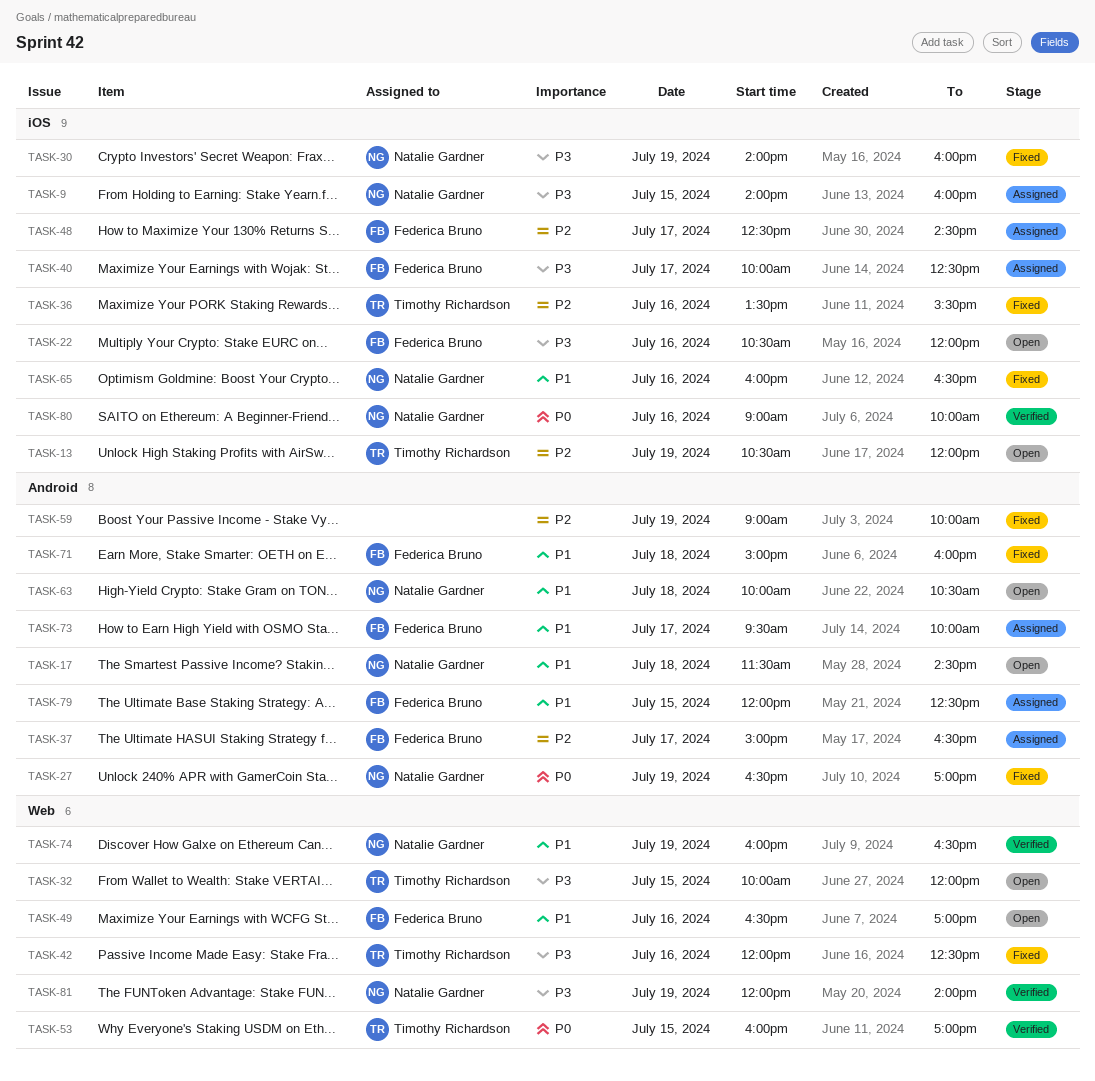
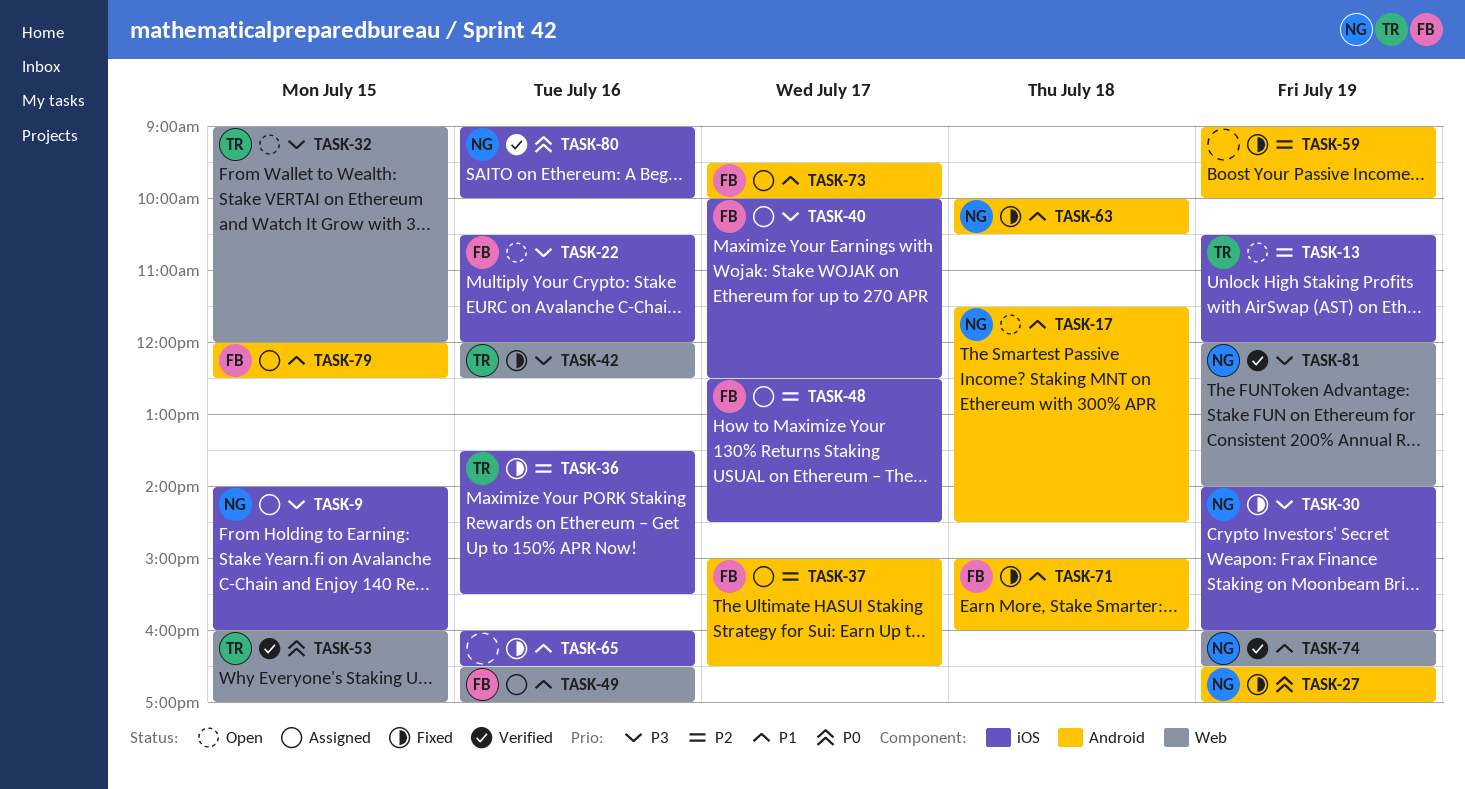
TASK-32, begins: 10:00 -> 09:00
TASK-49, status: Open -> Assigned
TASK-63, status: Open -> Fixed
TASK-65, owner: Natalie Gardner -> none

